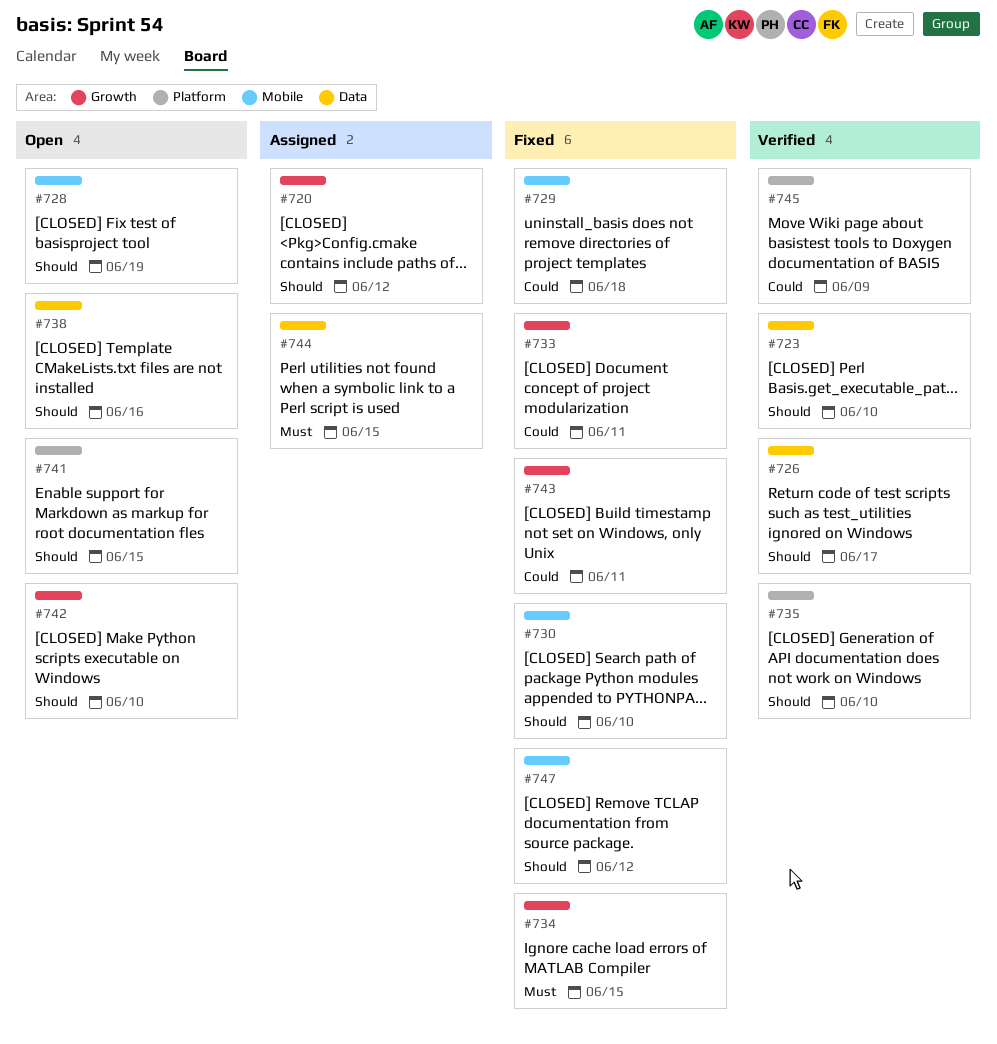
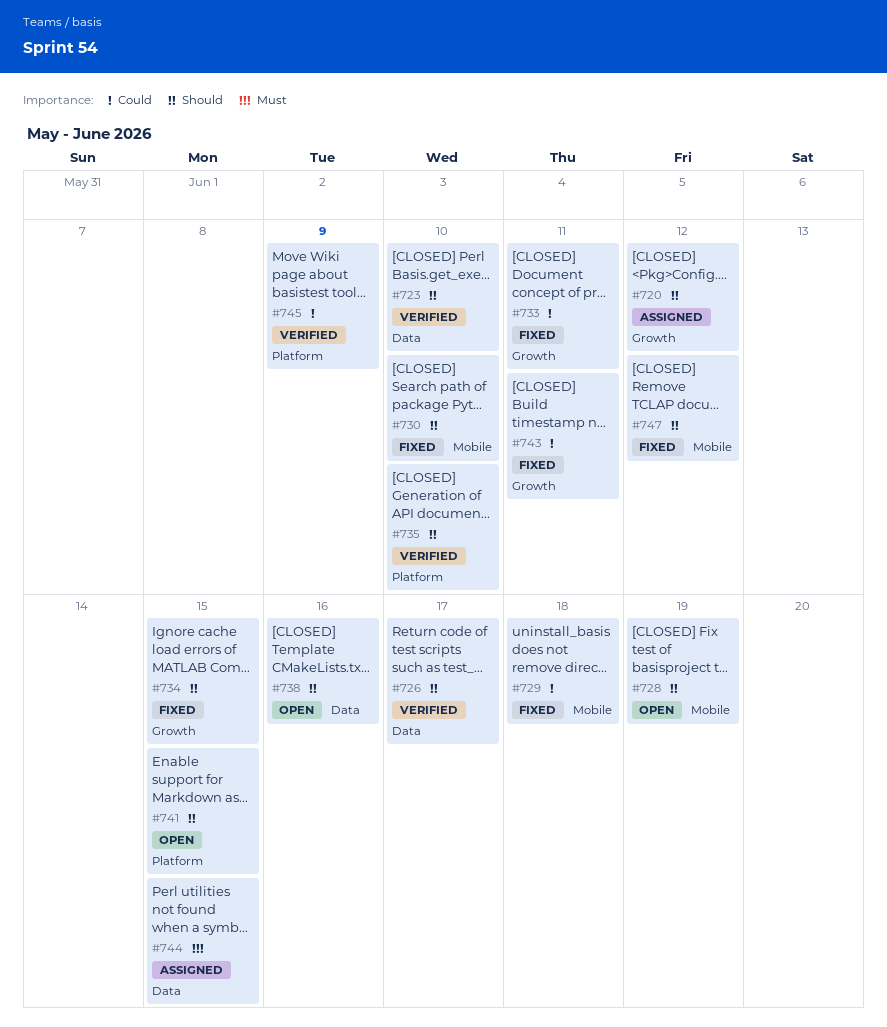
#734, priority: Must -> Should
#742: present -> none

